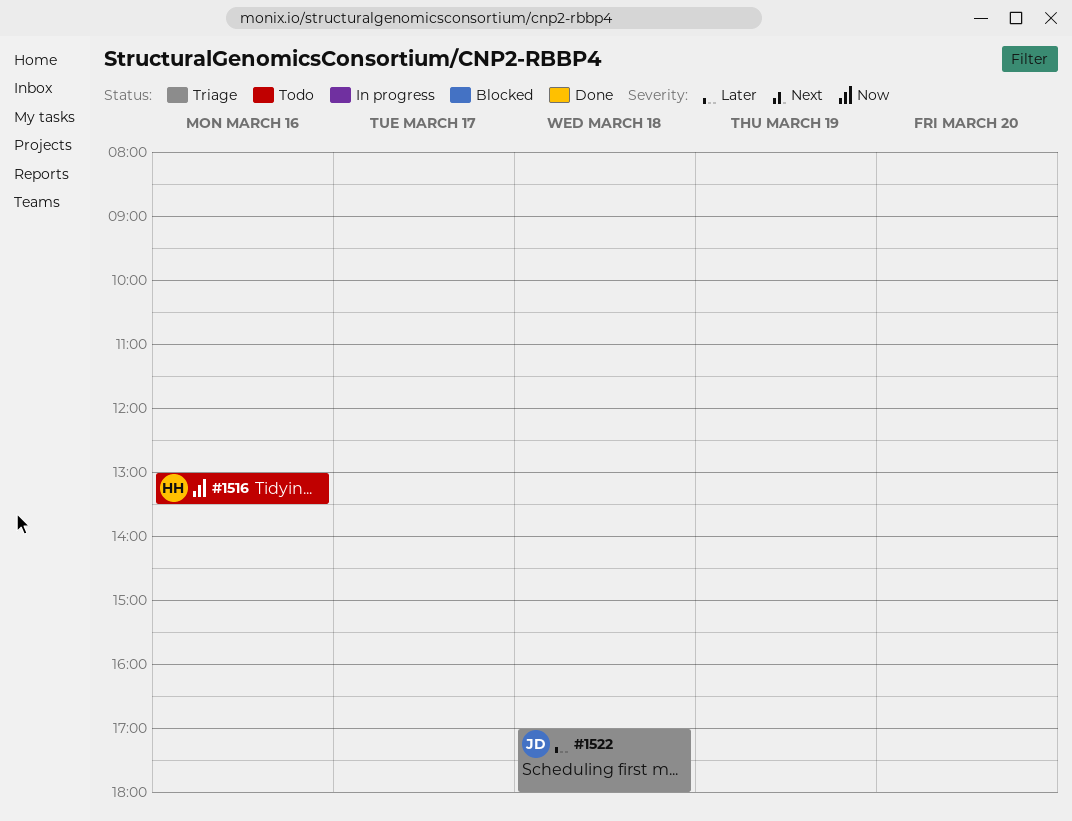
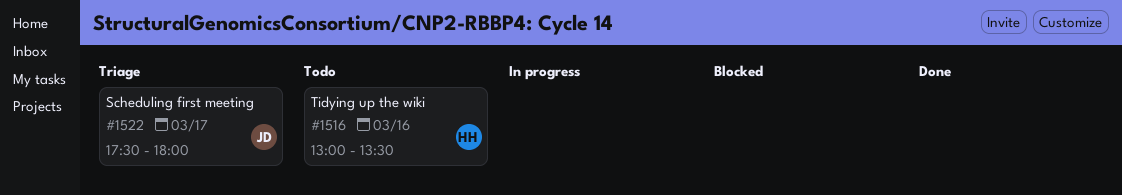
#1522, day: Mar 18 -> Mar 17
#1522, begins: 17:00 -> 17:30

